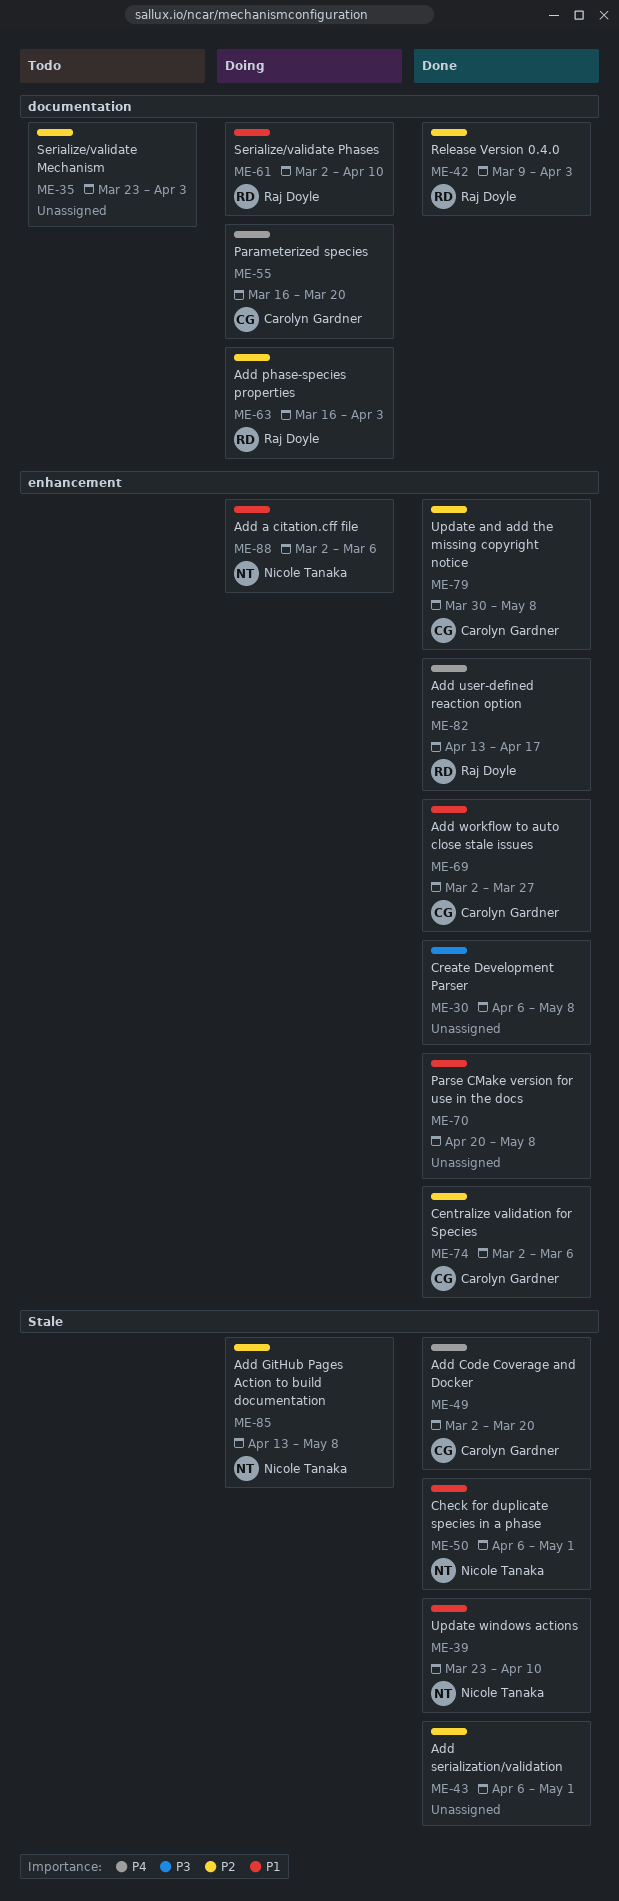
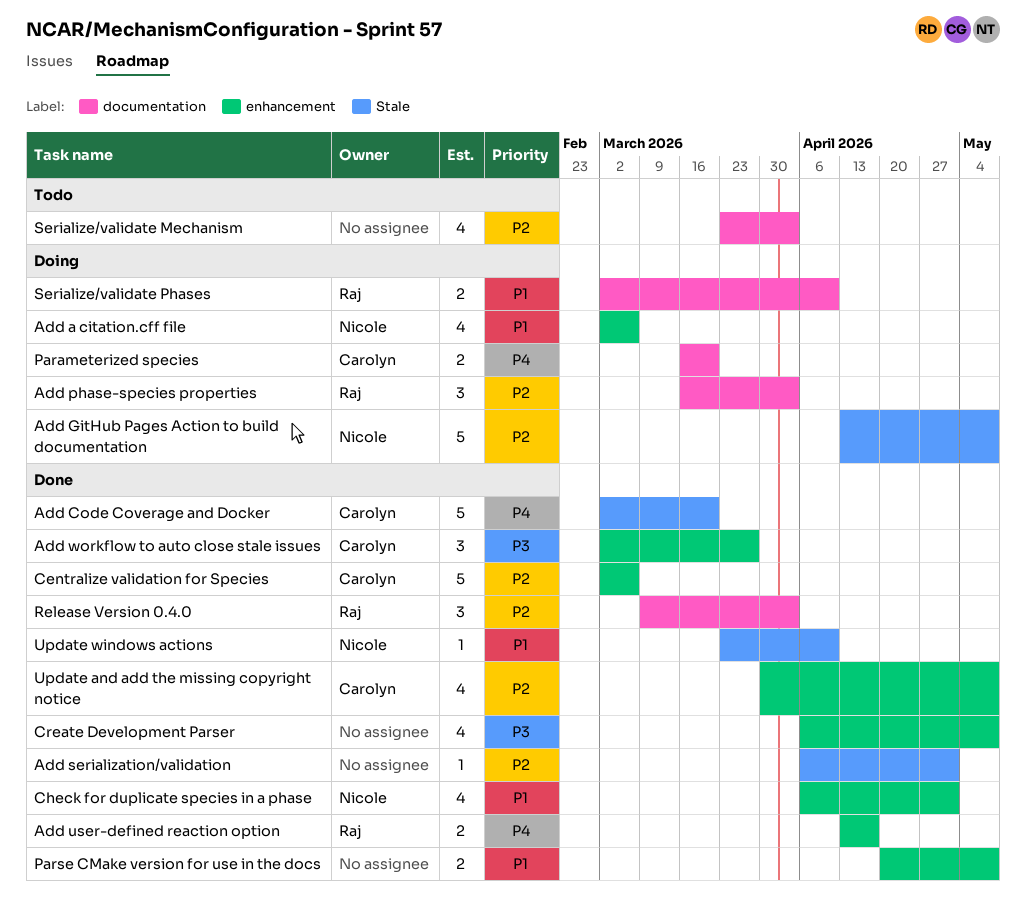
Add workflow to auto close stale issues, priority: P1 -> P3
Check for duplicate species in a phase, label: Stale -> enhancement

